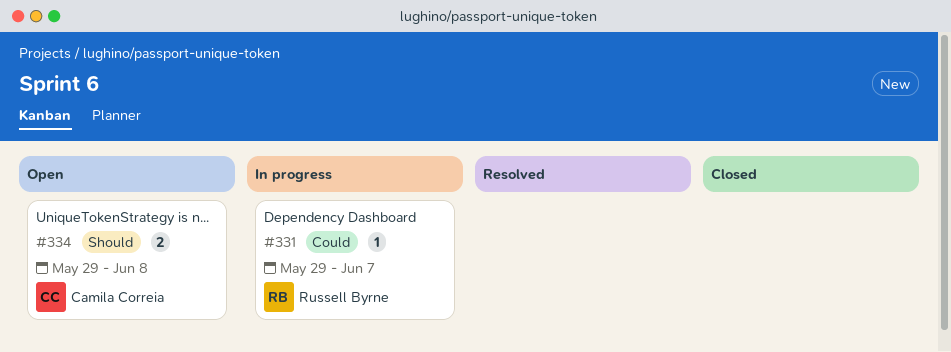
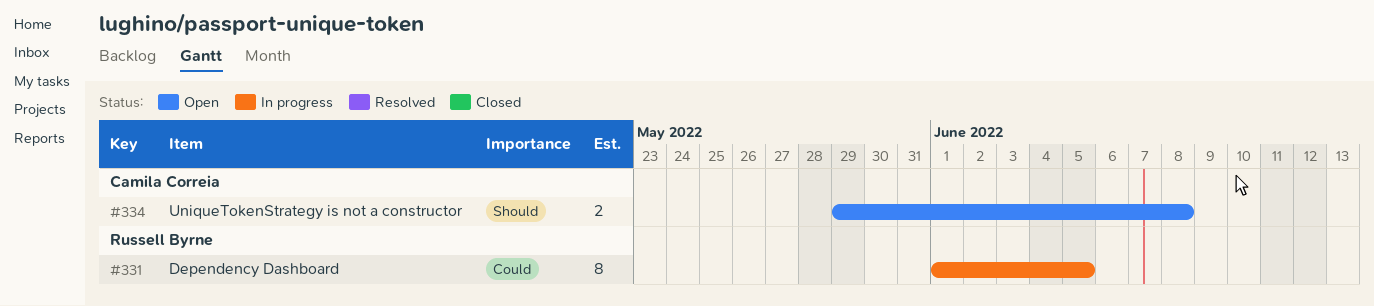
#331, estimate: 1 -> 8
#331, start: May 29 -> Jun 1
#331, due: Jun 7 -> Jun 5

